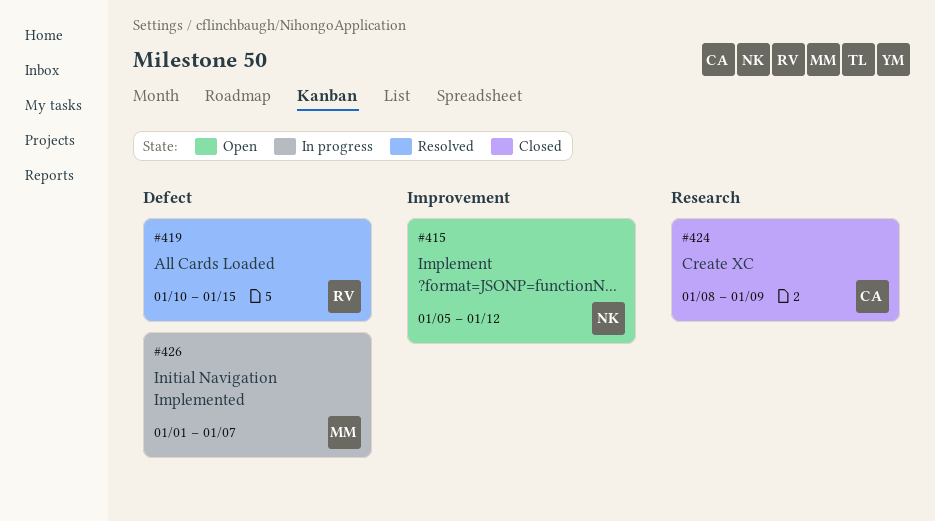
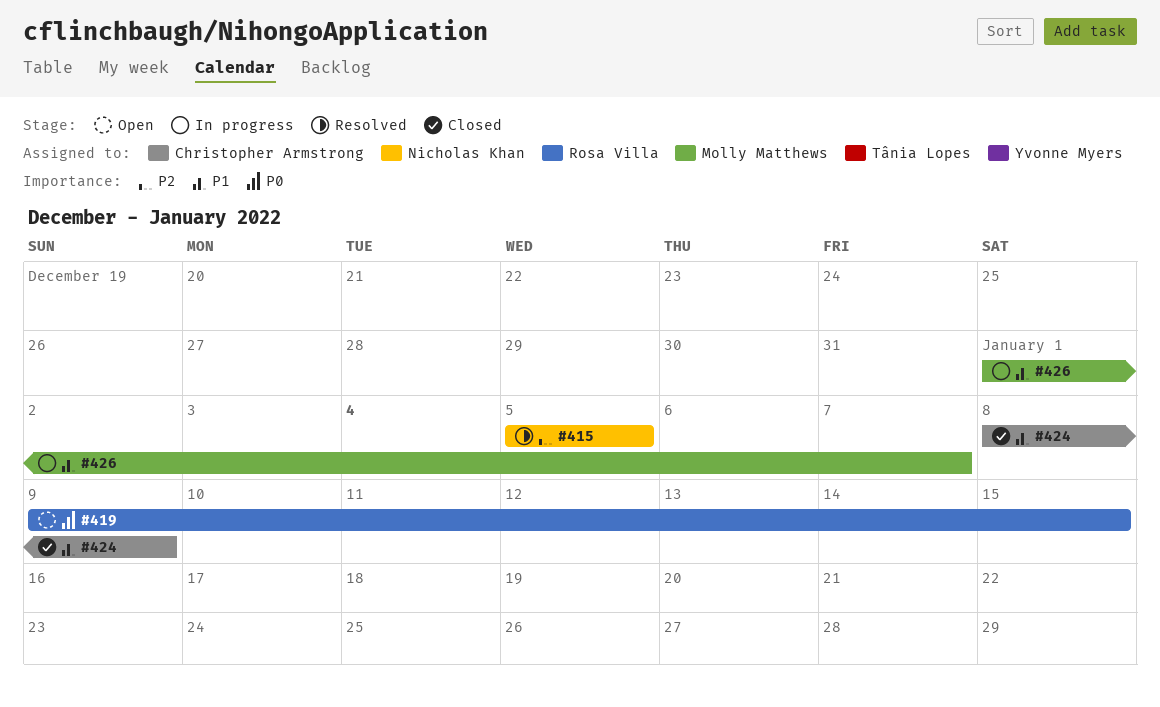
#415, status: Open -> Resolved
#415, due: Jan 12 -> Jan 5
#419, status: Resolved -> Open
#419, start: Jan 10 -> Jan 9

